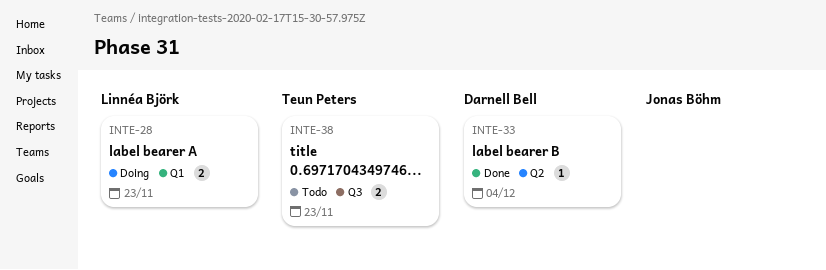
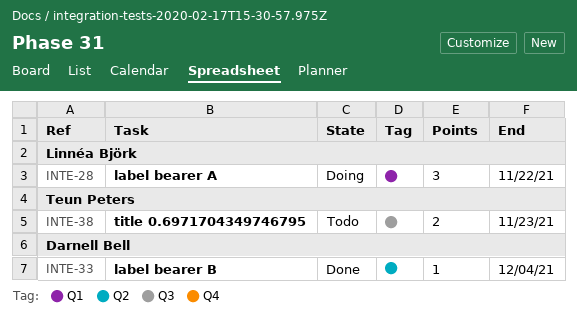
INTE-28, estimate: 2 -> 3
INTE-28, due: Nov 23 -> Nov 22

